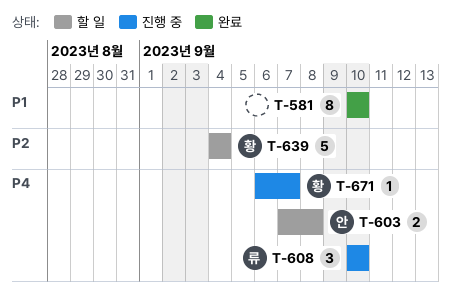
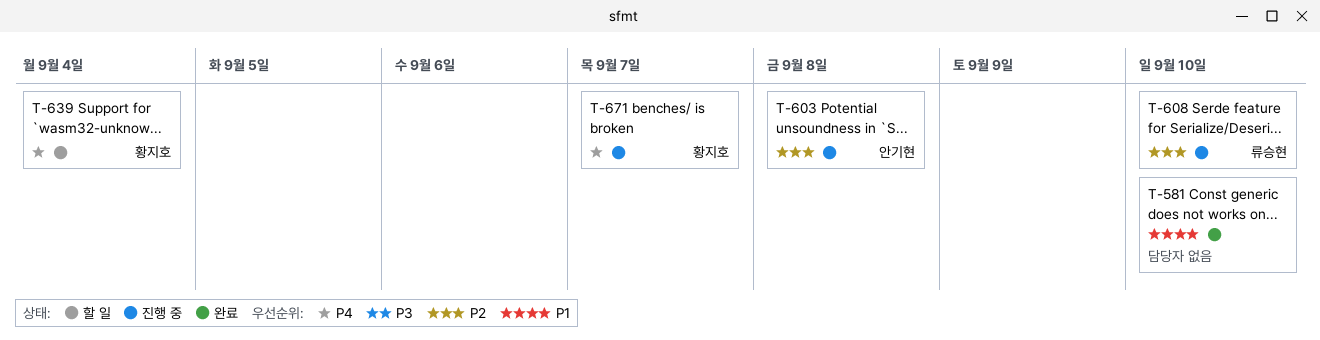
T-603, status: 할 일 -> 진행 중
T-603, priority: P4 -> P2
T-608, priority: P4 -> P2
T-639, priority: P2 -> P4

